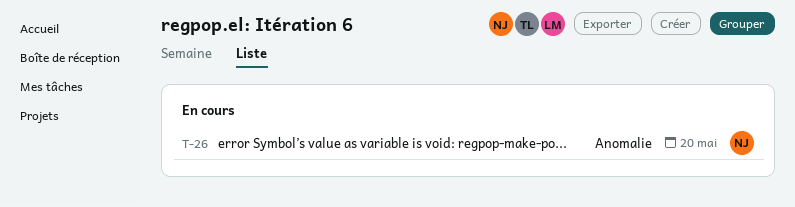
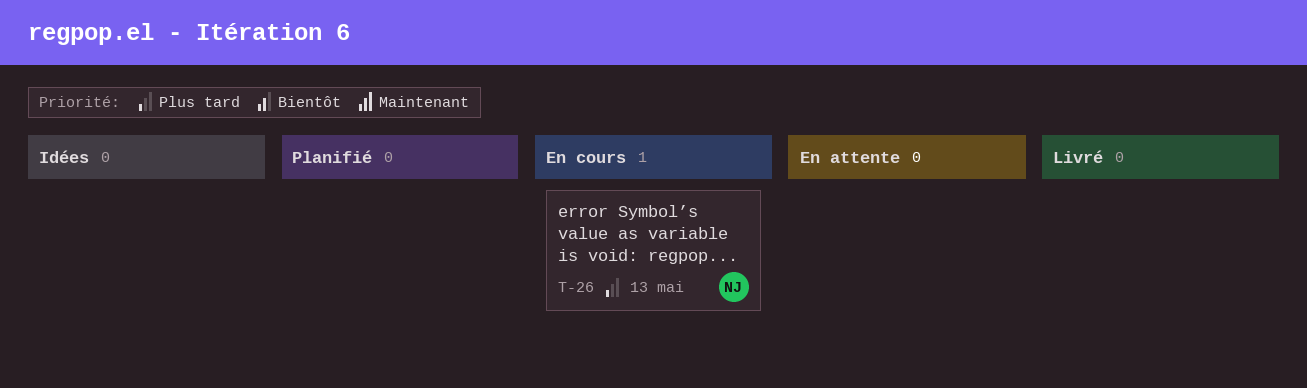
T-26, due: May 20 -> May 13

